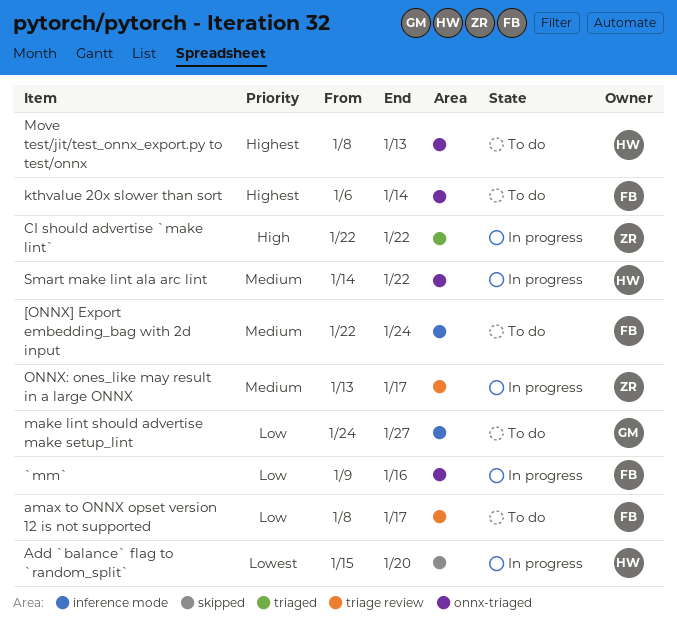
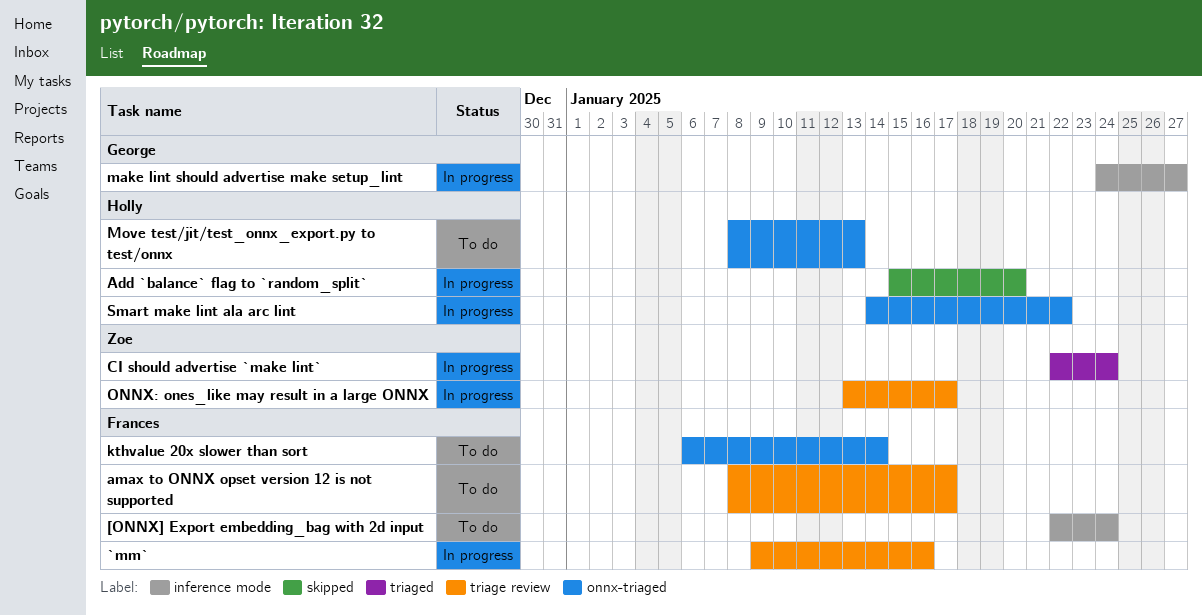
`mm`, label: onnx-triaged -> triage review
CI should advertise `make lint`, due: Jan 22 -> Jan 24
make lint should advertise make setup_lint, status: To do -> In progress

